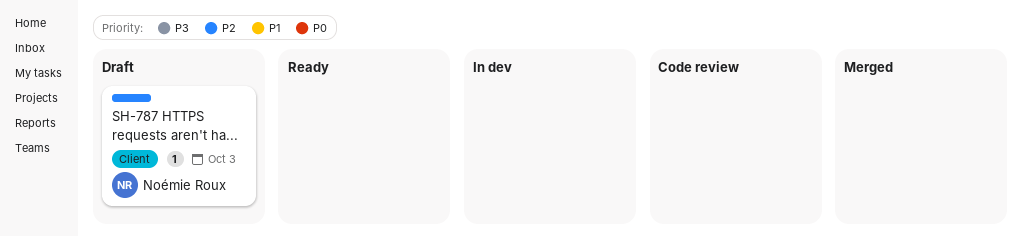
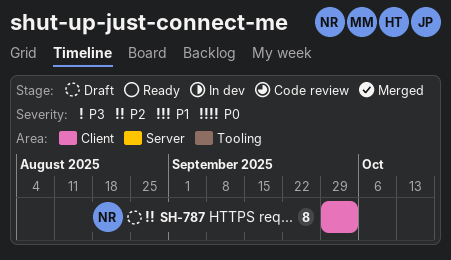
SH-787, estimate: 1 -> 8

